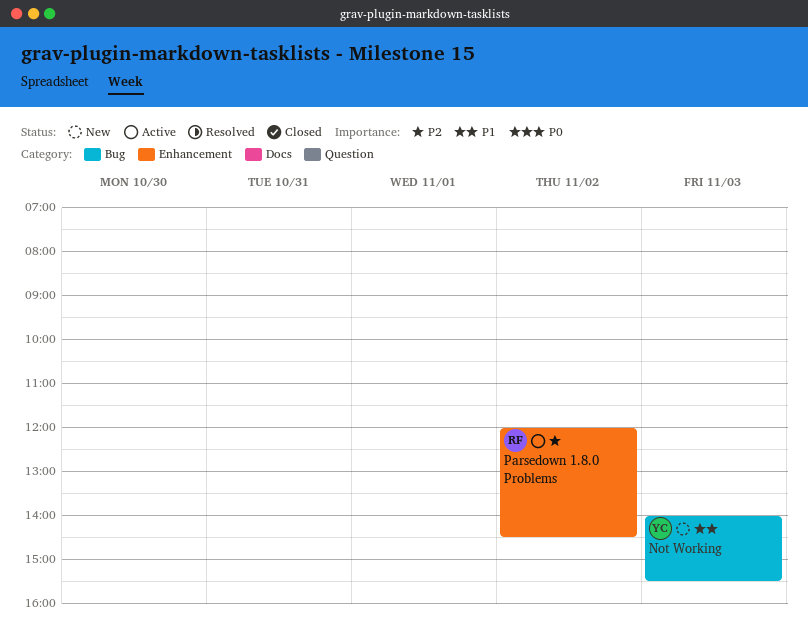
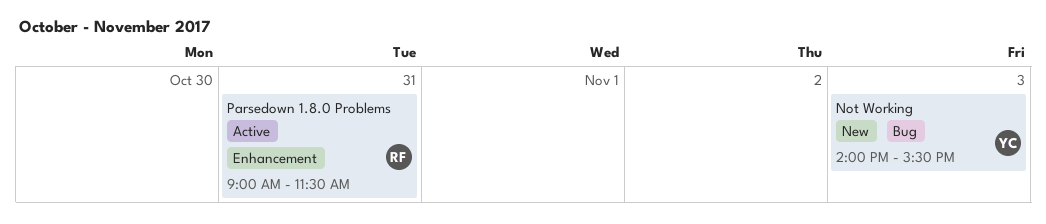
Parsedown 1.8.0 Problems, day: Nov 2 -> Oct 31
Parsedown 1.8.0 Problems, begins: 12:00 -> 09:00
Parsedown 1.8.0 Problems, ends: 14:30 -> 11:30

